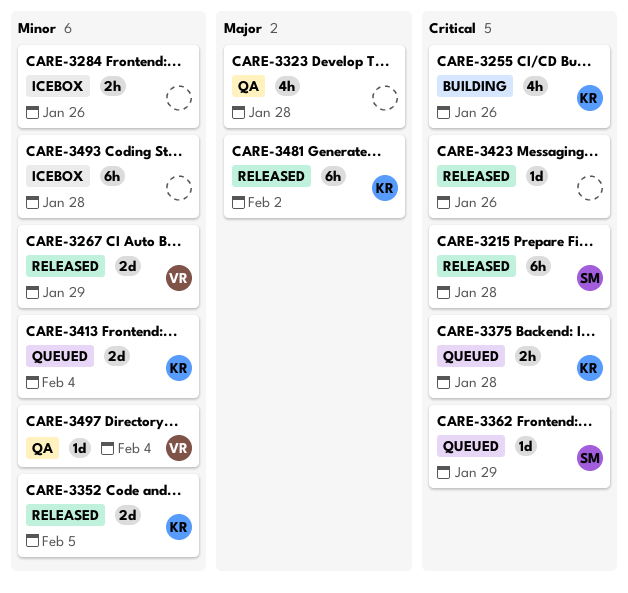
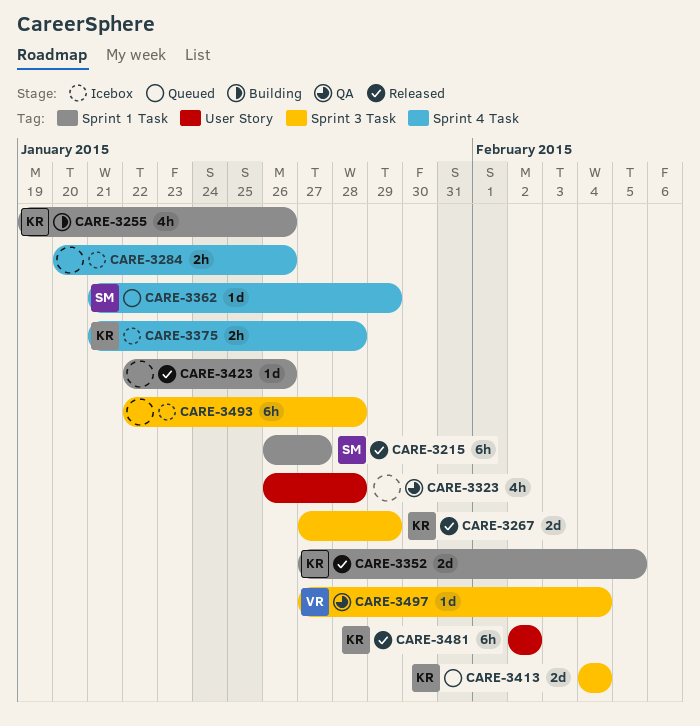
CARE-3215, due: Jan 28 -> Jan 27
CARE-3267, owner: VR -> KR
CARE-3375, status: Queued -> Icebox

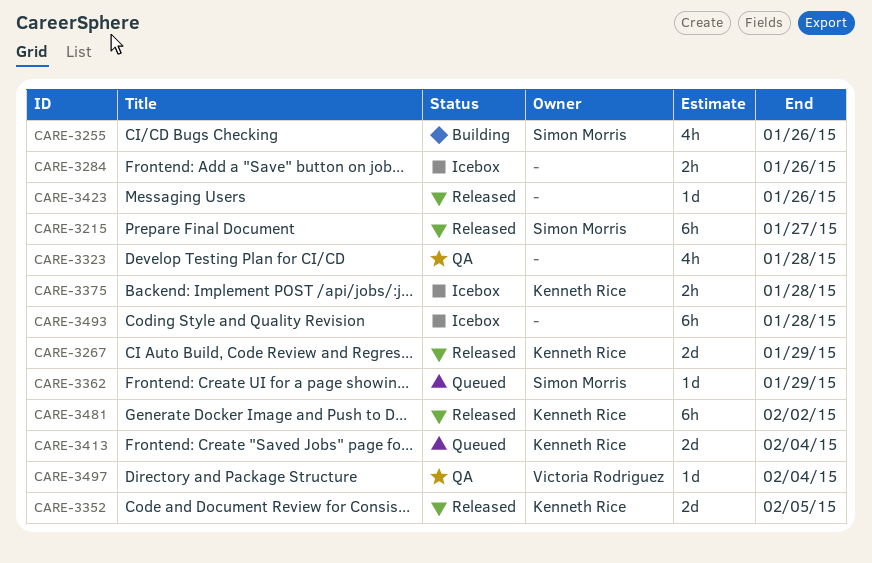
CARE-3255, owner: Kenneth Rice -> Simon Morris

